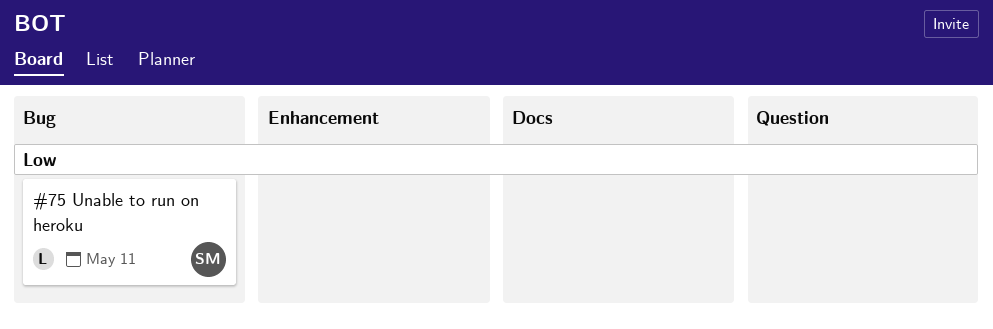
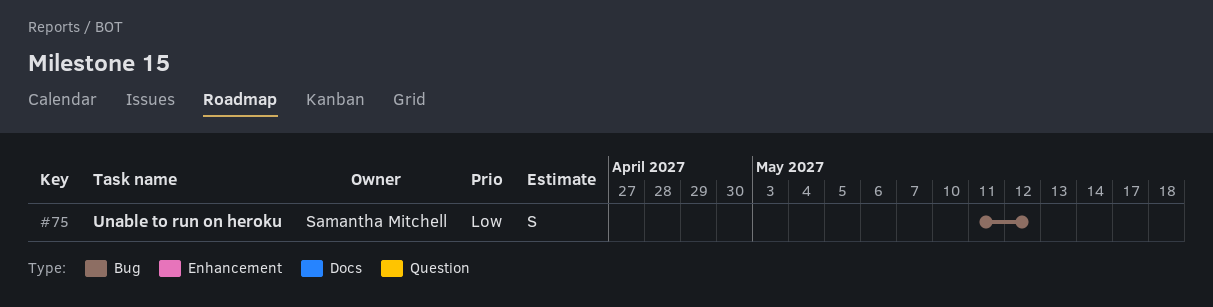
#75, estimate: L -> S
#75, due: May 11 -> May 12

